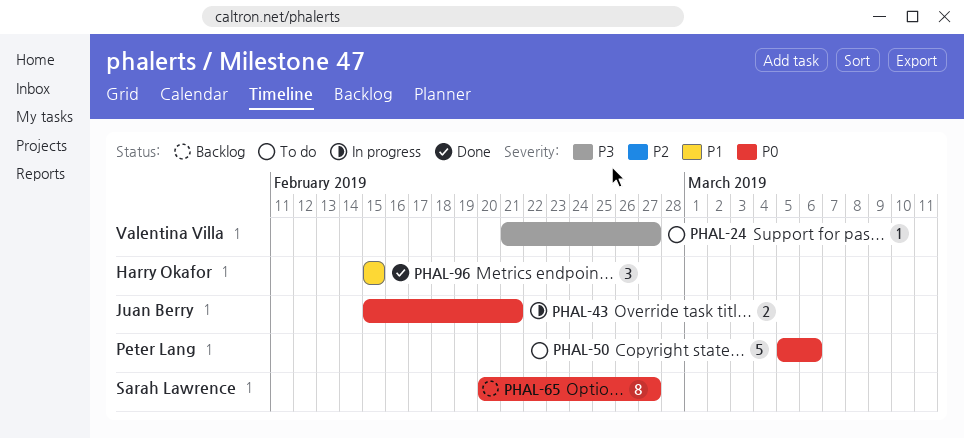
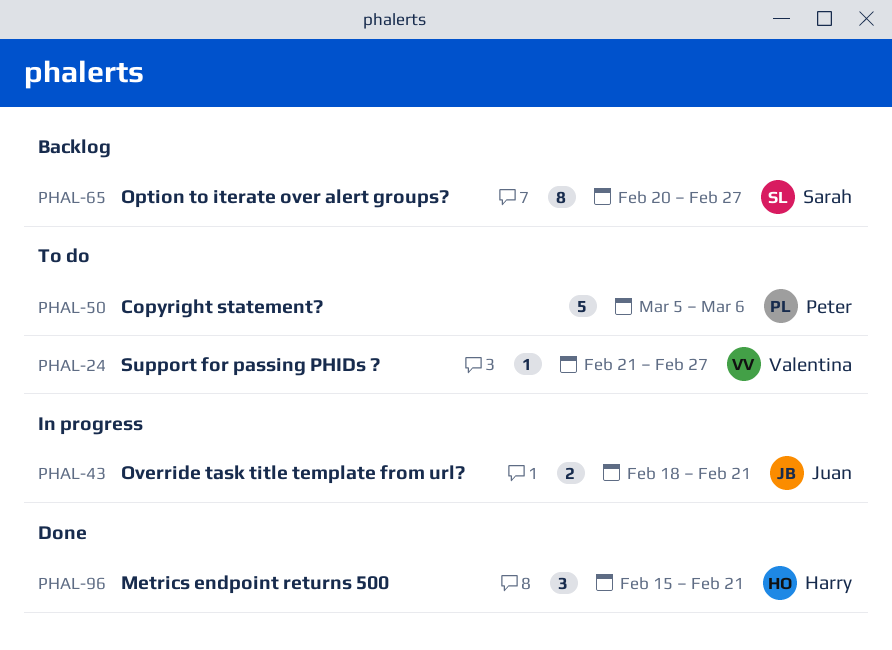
PHAL-43, start: Feb 15 -> Feb 18
PHAL-96, due: Feb 15 -> Feb 21

